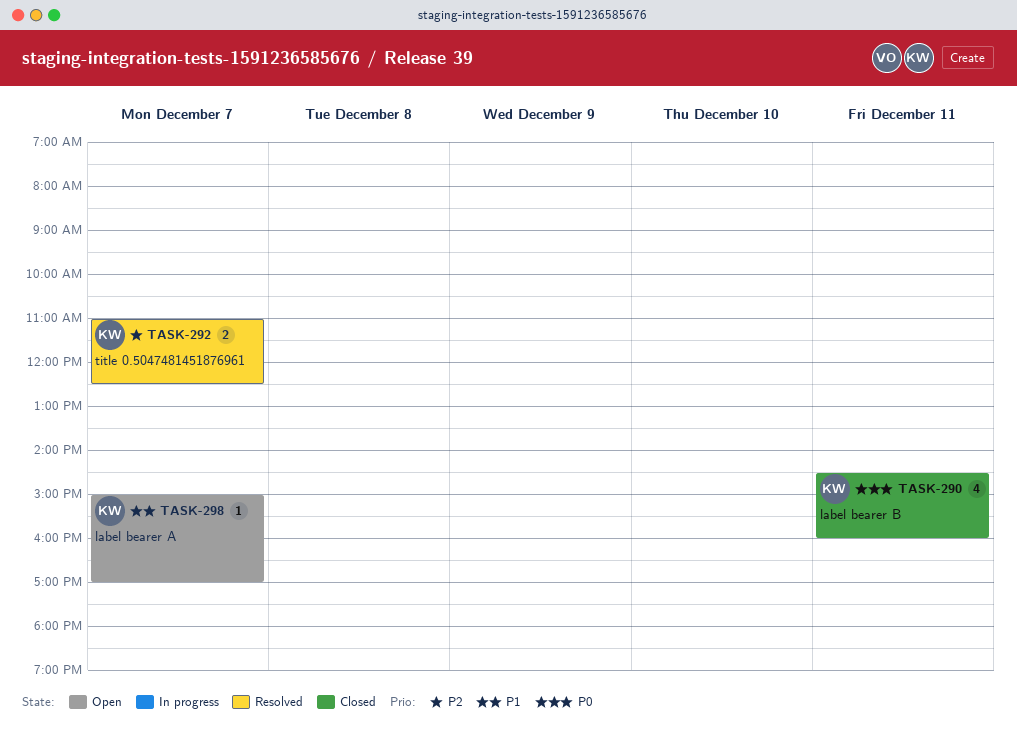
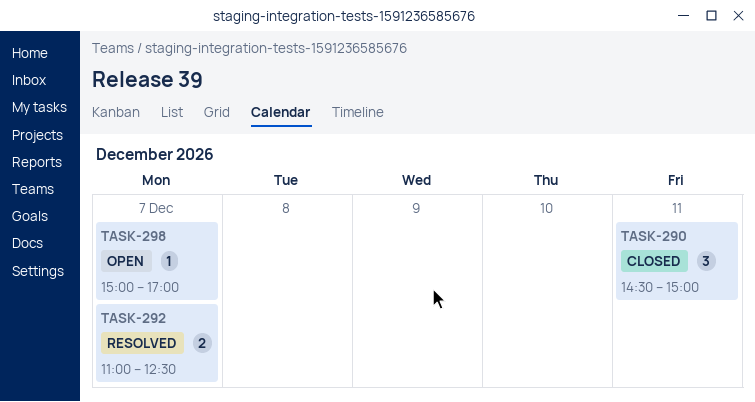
TASK-290, estimate: 4 -> 3
TASK-290, ends: 16:00 -> 15:00

